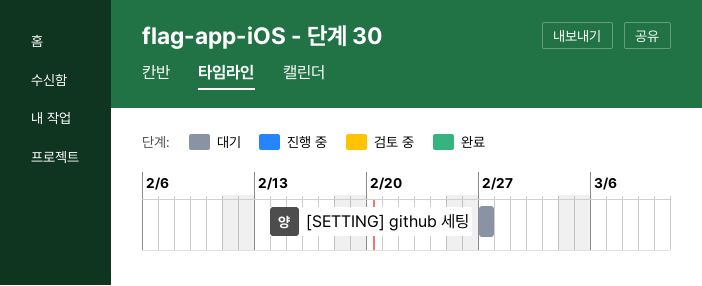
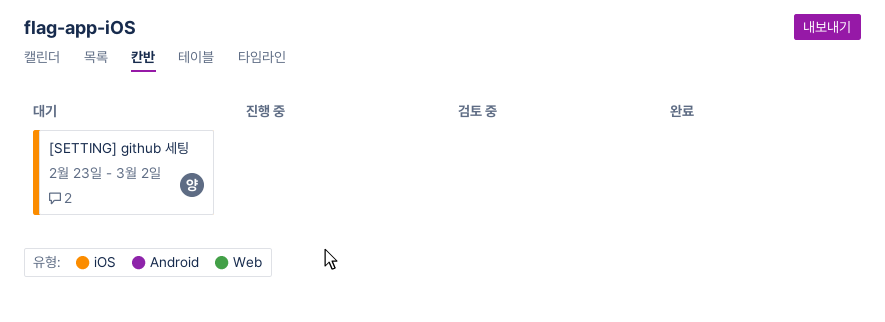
[SETTING] github 세팅, start: Feb 27 -> Feb 23
[SETTING] github 세팅, due: Feb 27 -> Mar 2

